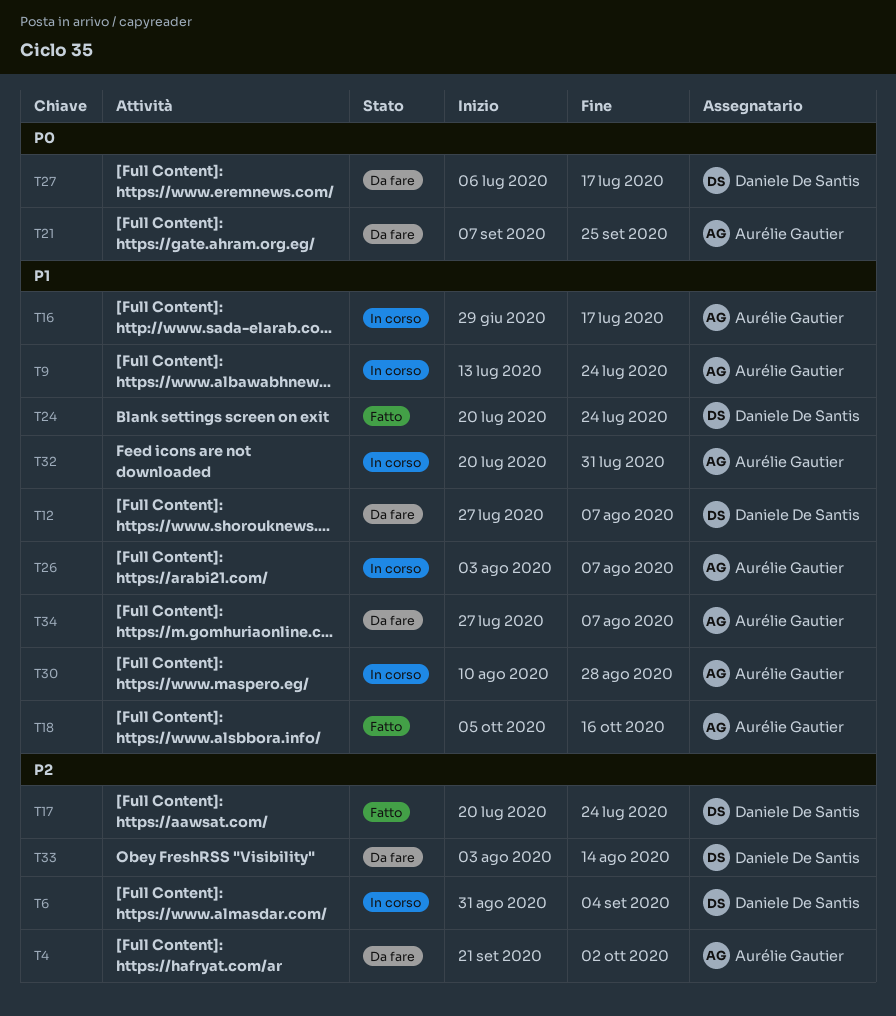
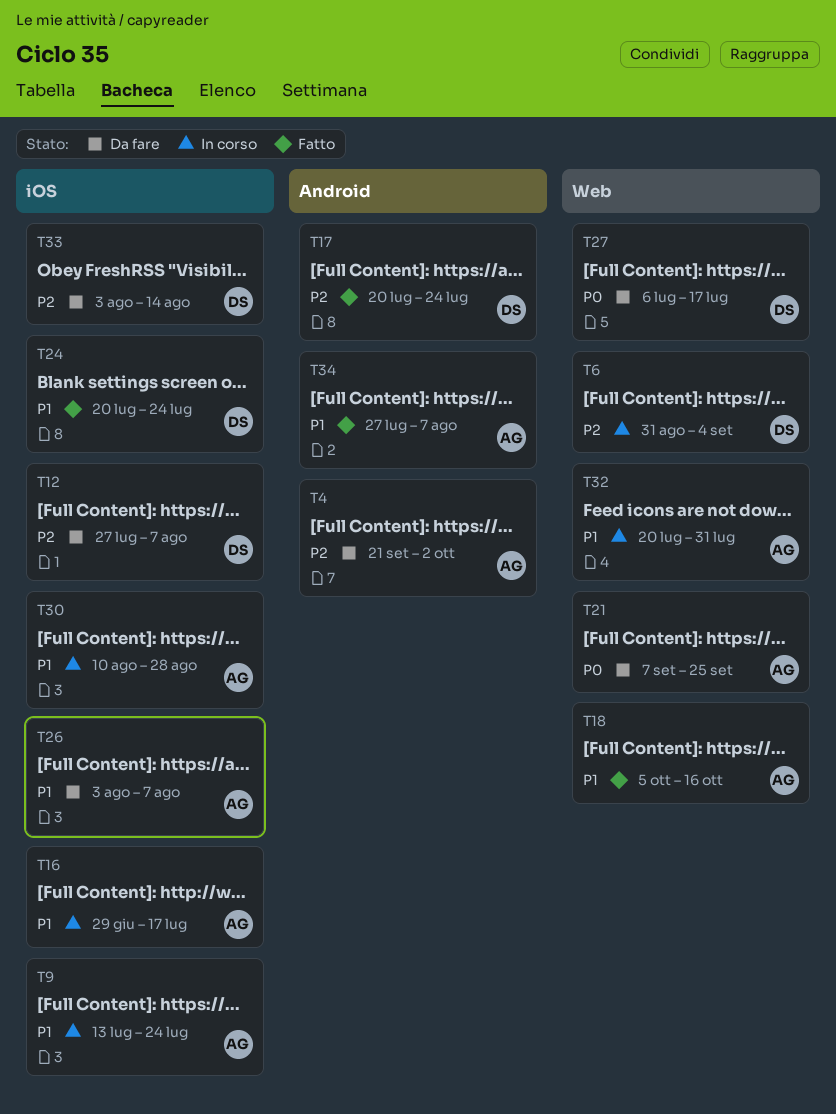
T12, priority: P1 -> P2
T26, status: In corso -> Da fare
T34, status: Da fare -> Fatto

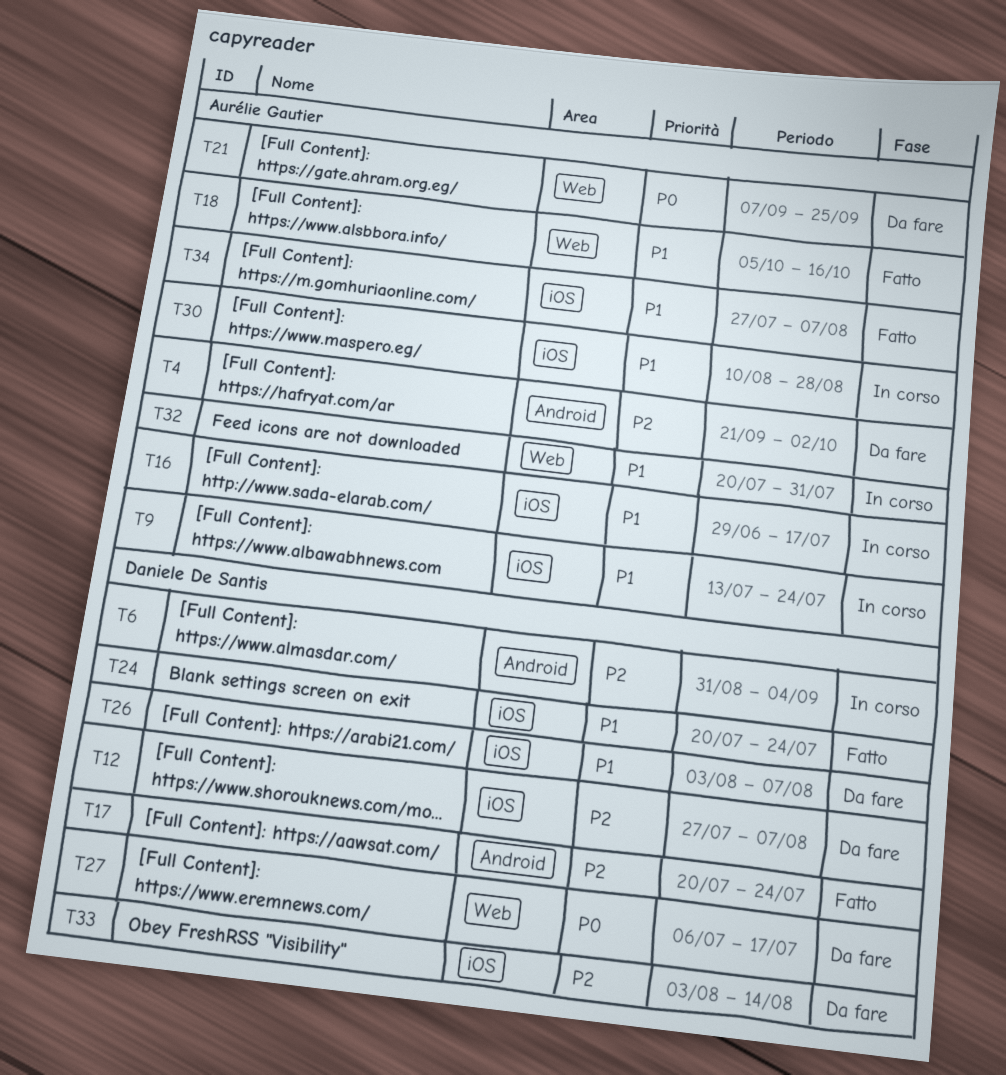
T6, label: Web -> Android
T26, owner: Aurélie Gautier -> Daniele De Santis
T34, label: Android -> iOS

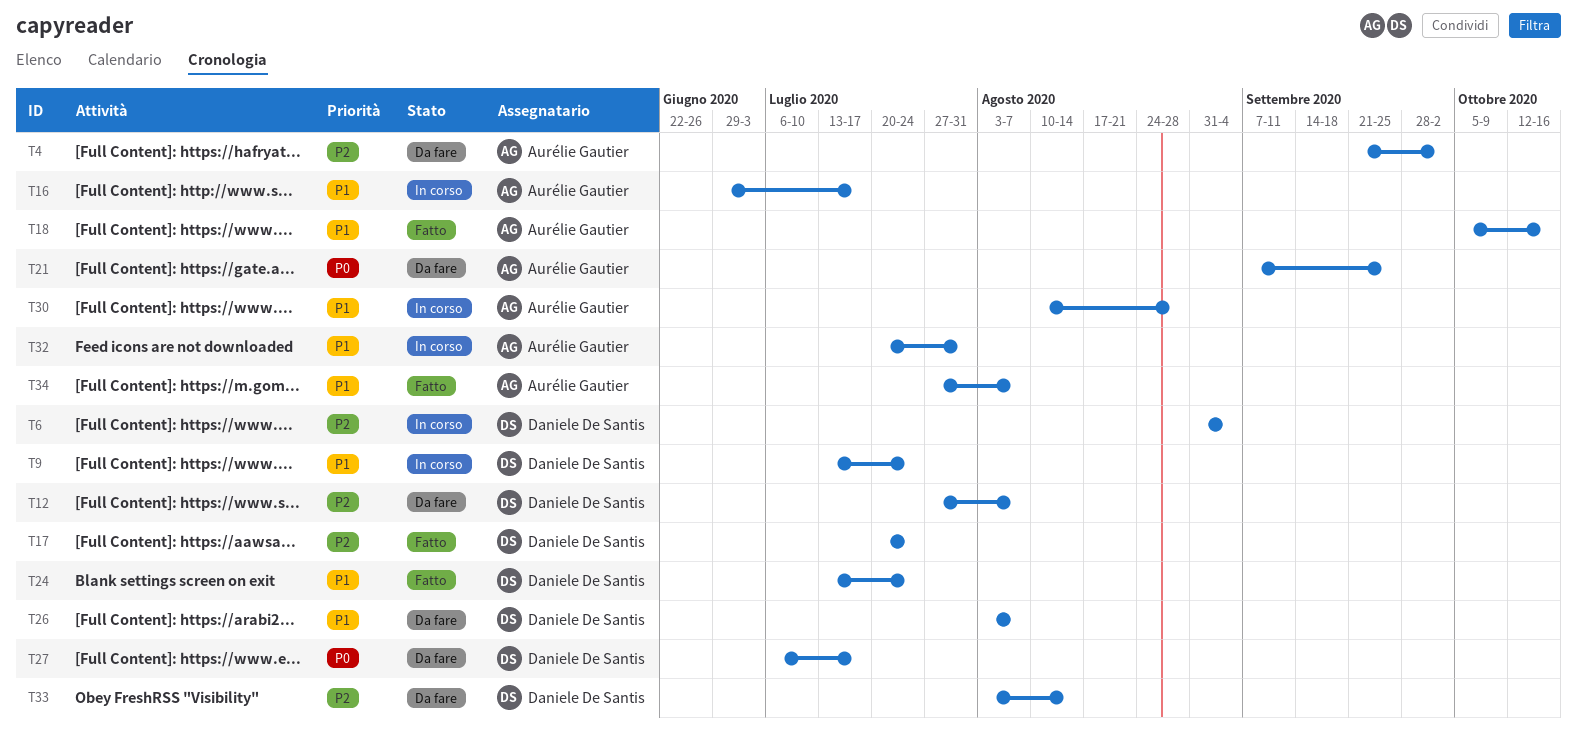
T9, owner: Aurélie Gautier -> Daniele De Santis
T24, start: Jul 20 -> Jul 13

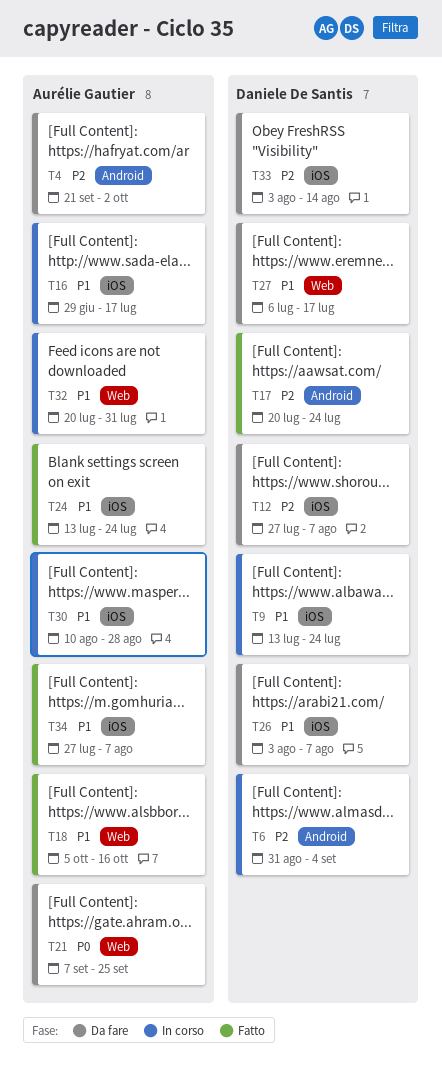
T24, owner: Daniele De Santis -> Aurélie Gautier
T27, priority: P0 -> P1

